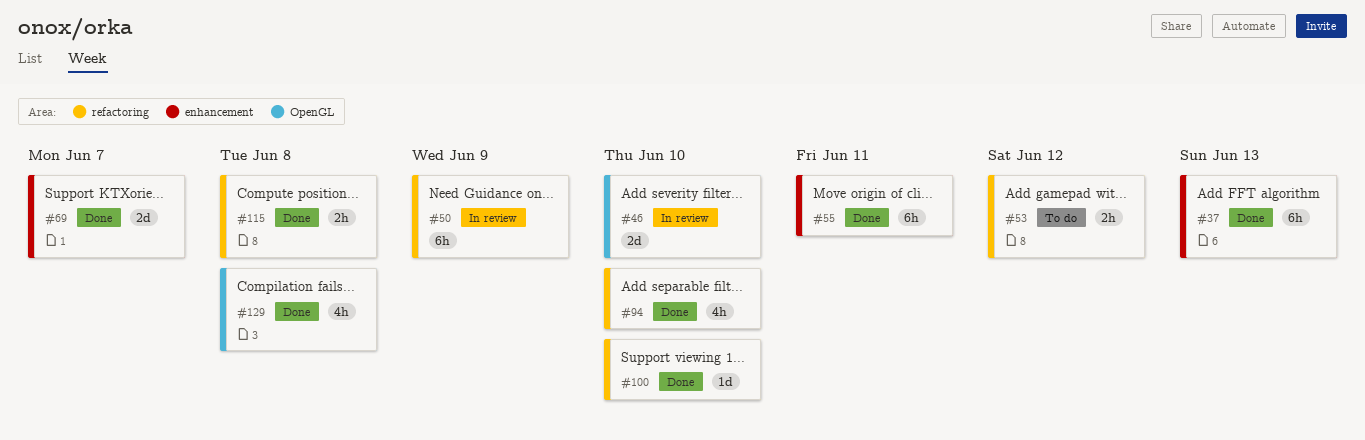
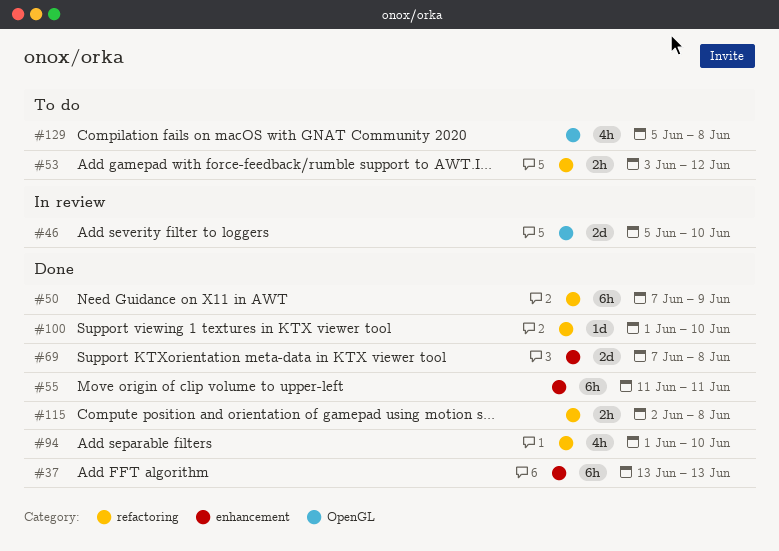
#50, status: In review -> Done
#69, due: Jun 7 -> Jun 8
#129, status: Done -> To do

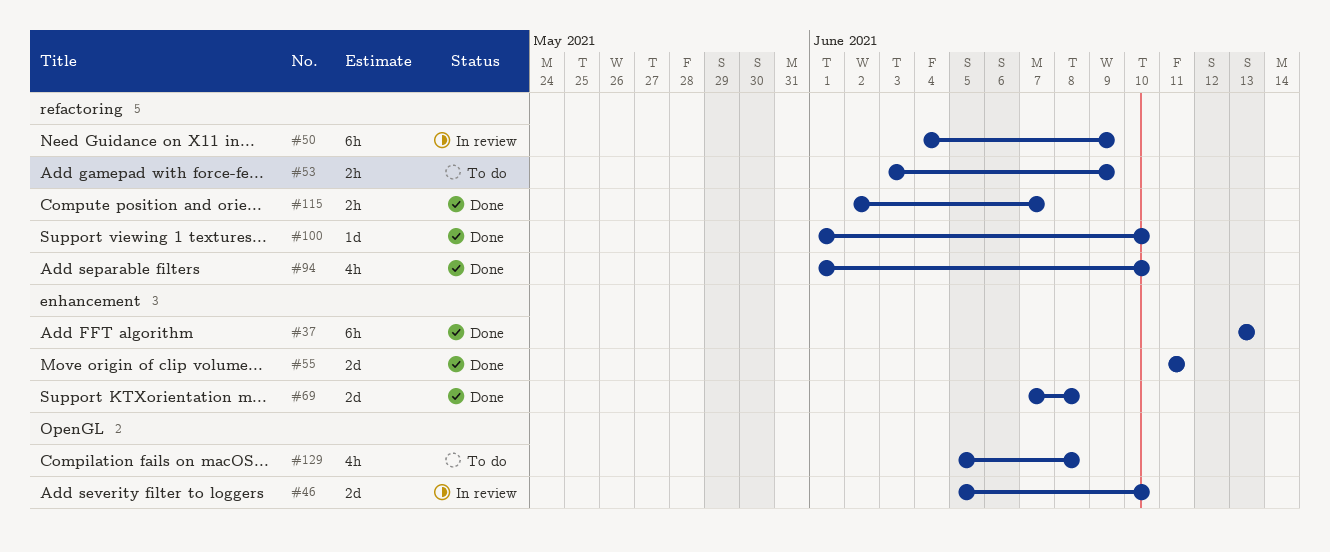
#50, status: Done -> In review
#50, start: Jun 7 -> Jun 4
#53, due: Jun 12 -> Jun 9
#55, estimate: 6h -> 2d
#115, due: Jun 8 -> Jun 7

